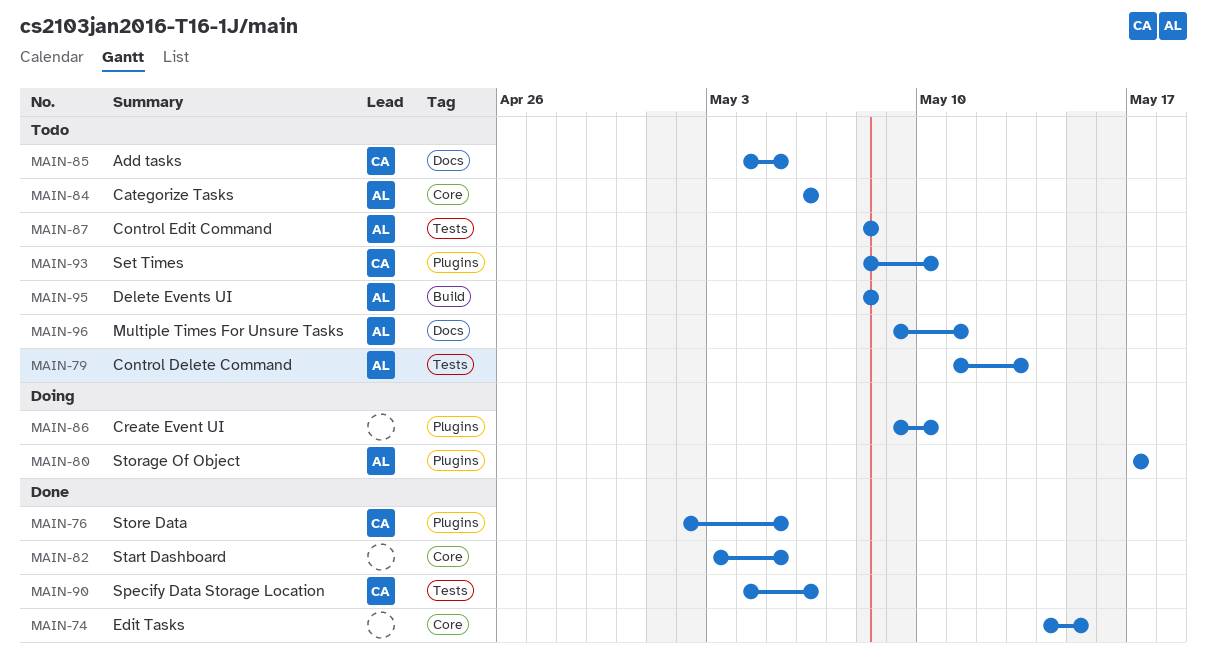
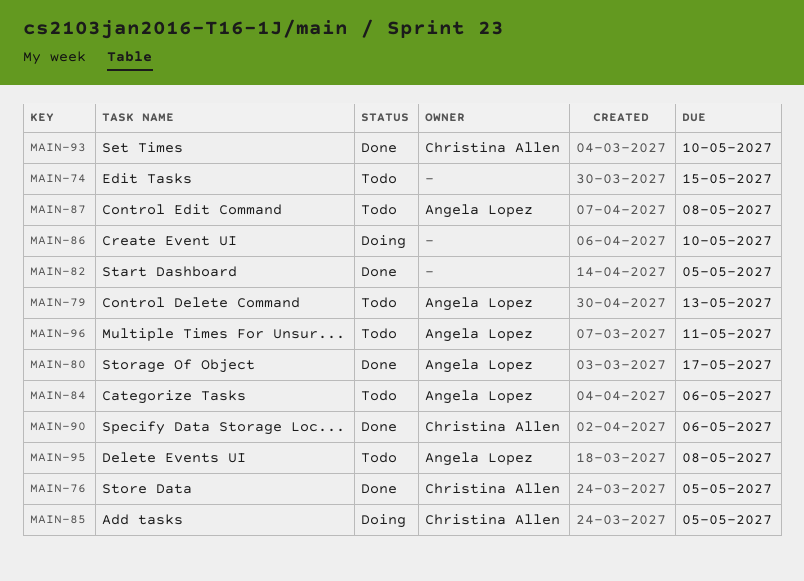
MAIN-74, status: Done -> Todo
MAIN-80, status: Doing -> Done
MAIN-85, status: Todo -> Doing
MAIN-93, status: Todo -> Done

